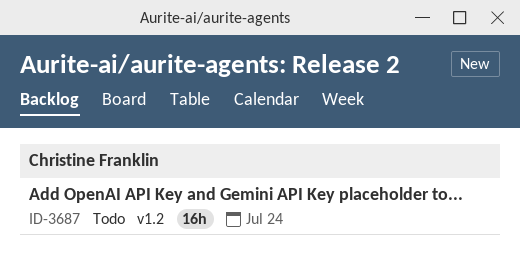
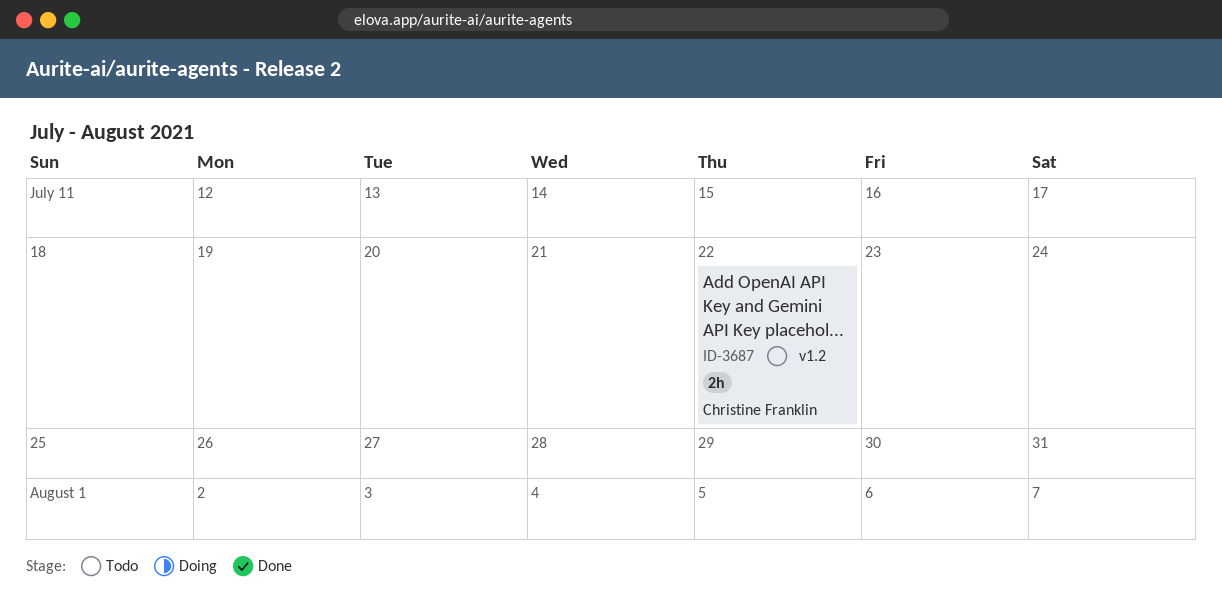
ID-3687, estimate: 16h -> 2h
ID-3687, due: Jul 24 -> Jul 22

